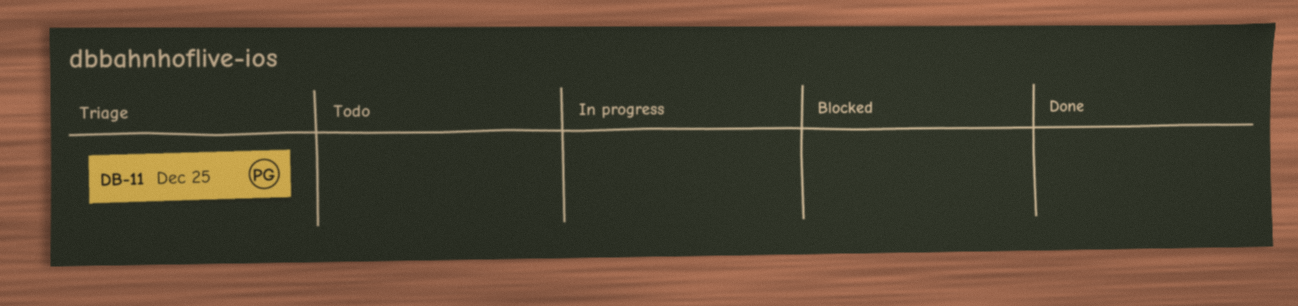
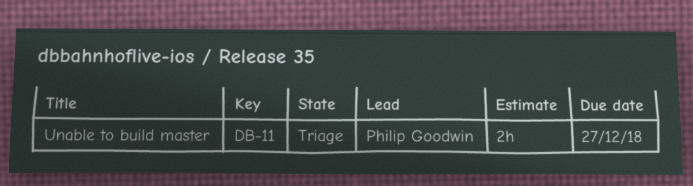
DB-11, due: Dec 25 -> Dec 27

